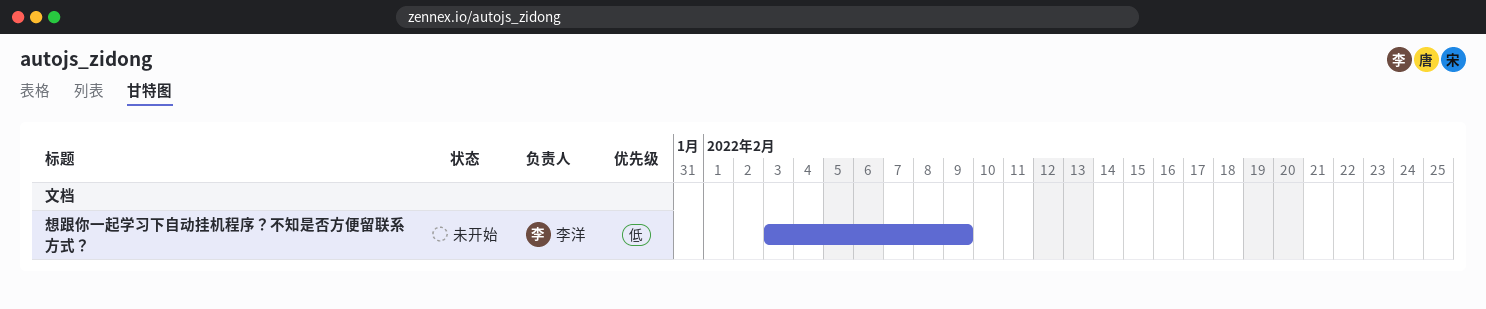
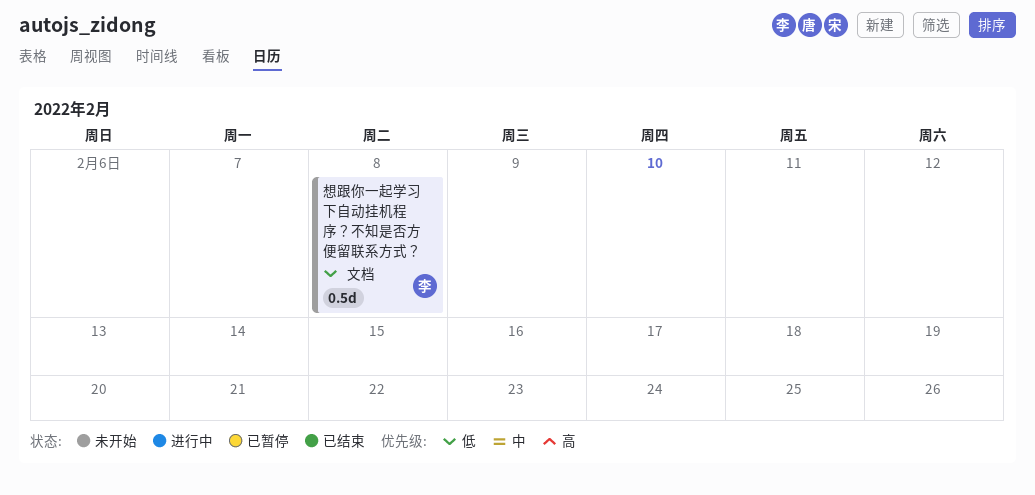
想跟你一起学习下自动挂机程序？不知是否方便留联系方式？, due: Feb 9 -> Feb 8

